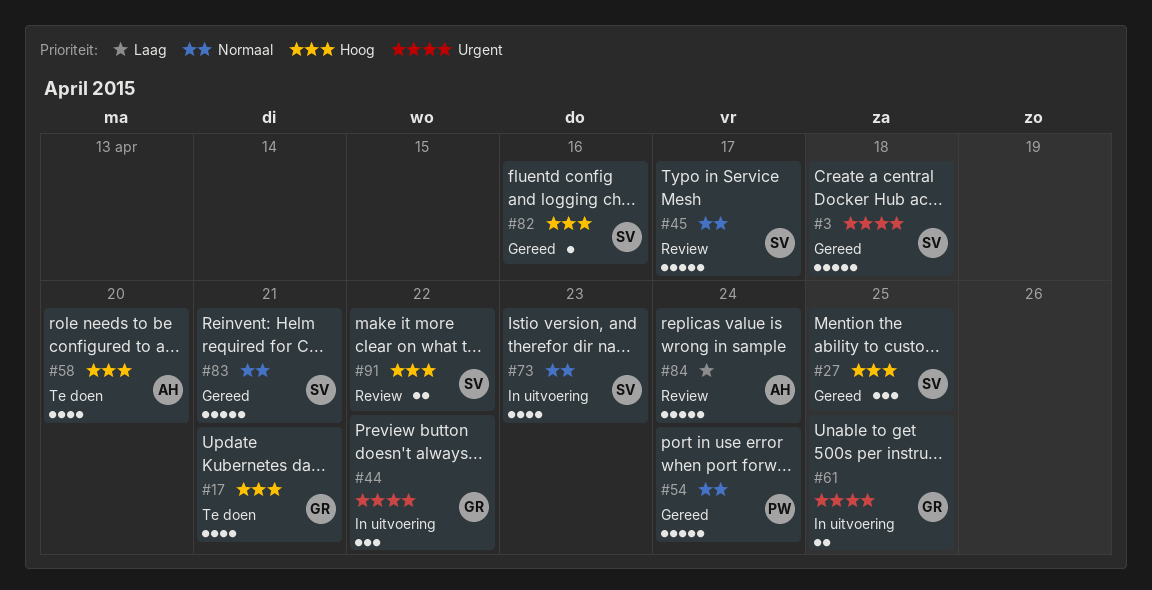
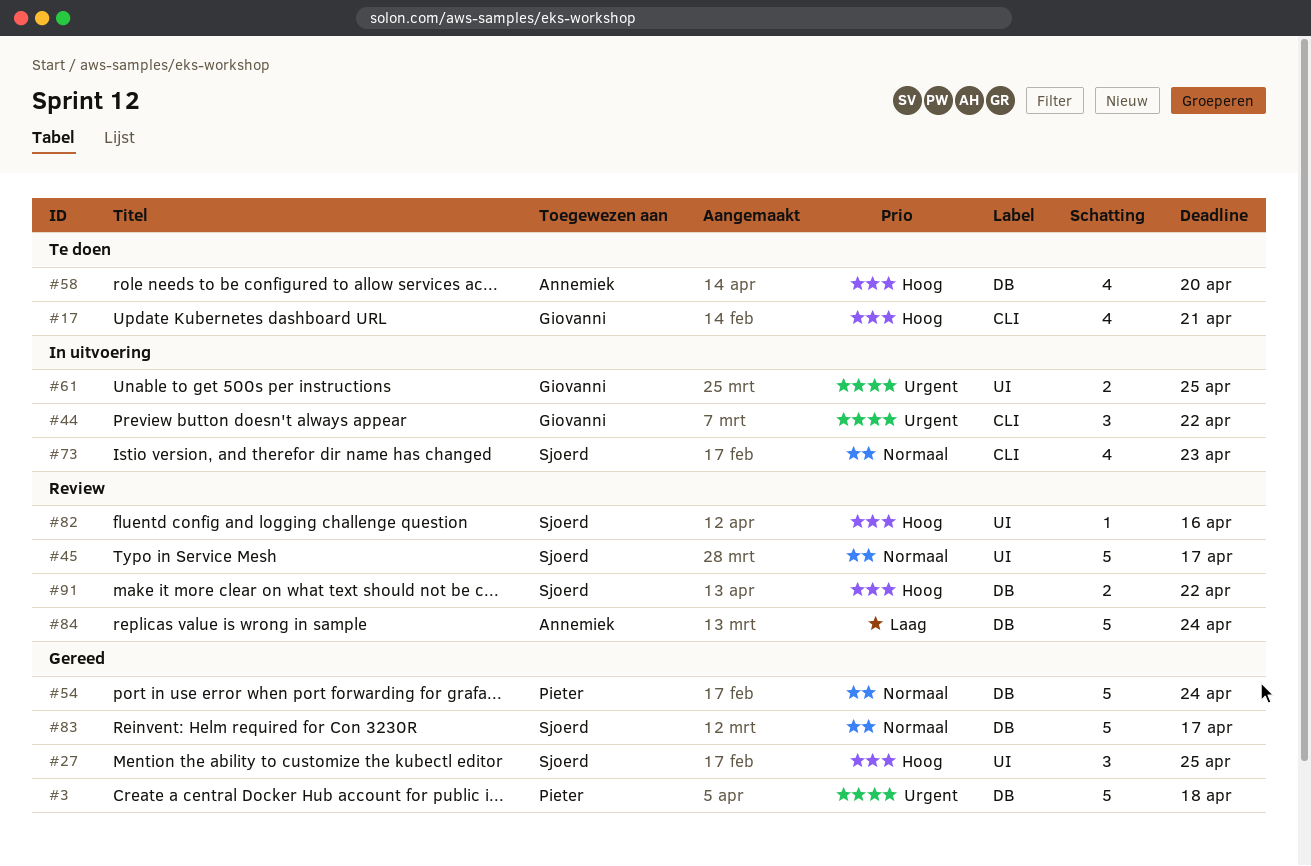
#3, owner: Sjoerd -> Pieter
#82, status: Gereed -> Review
#83, due: Apr 21 -> Apr 17

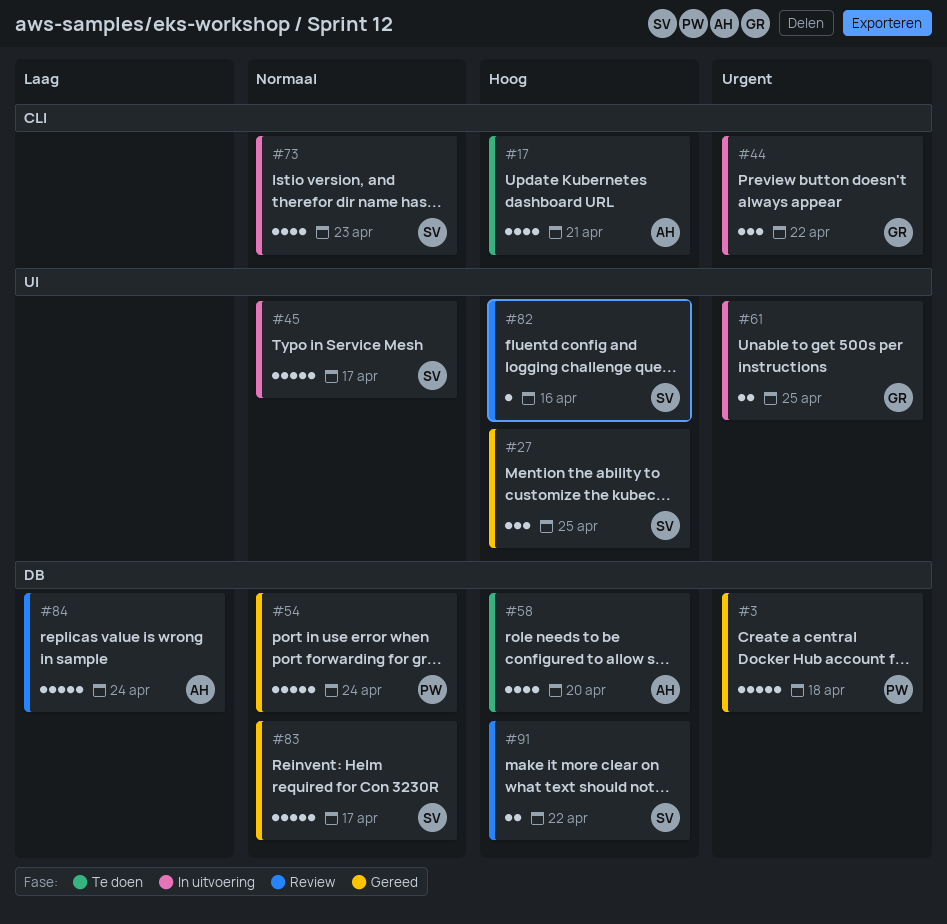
#17, owner: Giovanni -> Annemiek
#45, status: Review -> In uitvoering

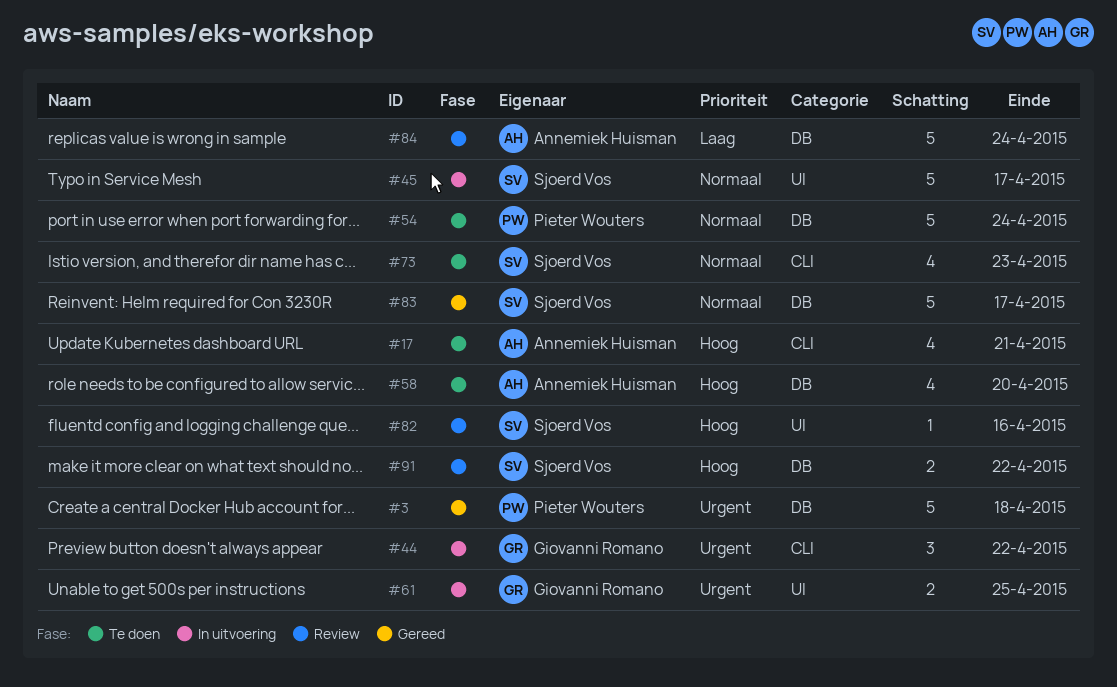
#27: present -> none
#54, status: Gereed -> Te doen
#73, status: In uitvoering -> Te doen

